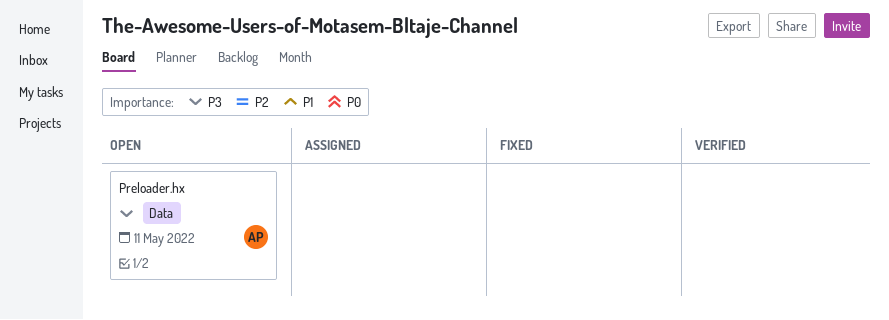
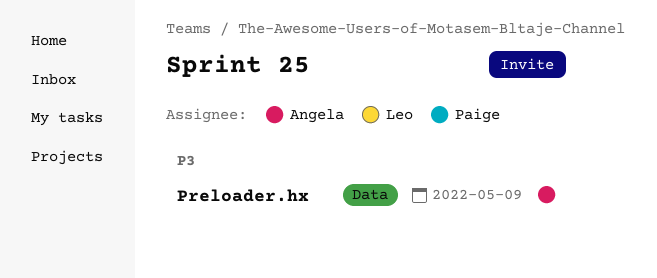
Preloader.hx, due: May 11 -> May 9

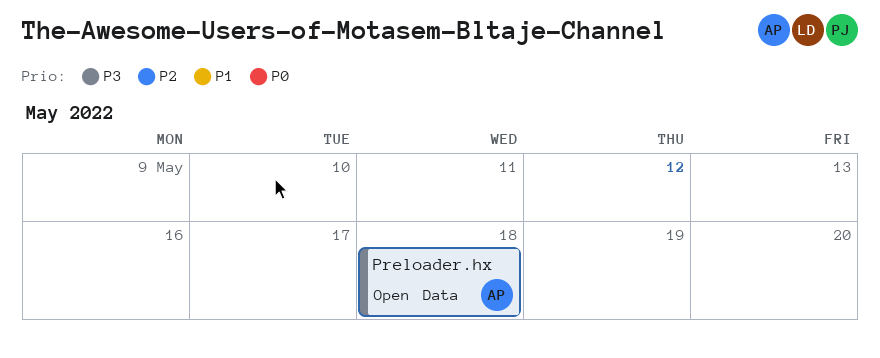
Preloader.hx, due: May 9 -> May 18

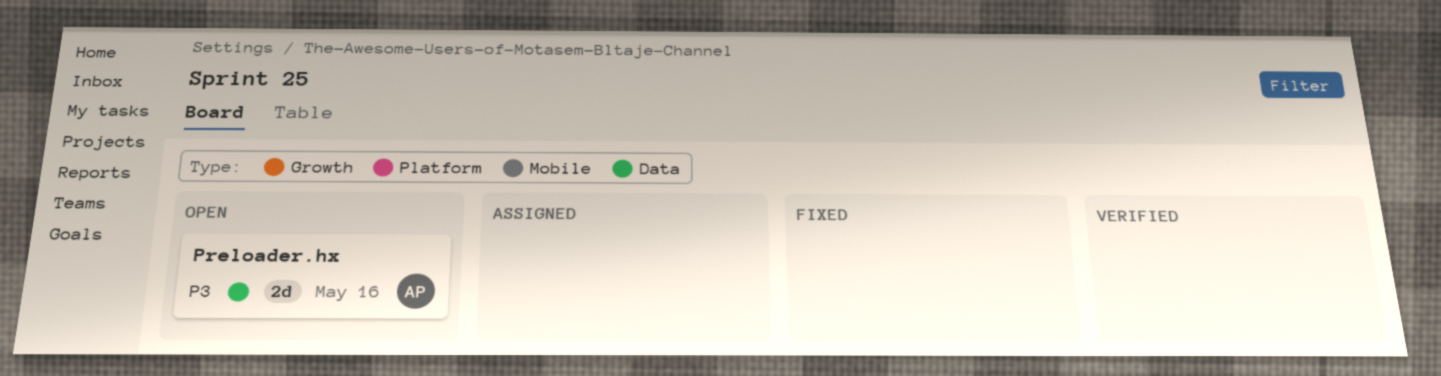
Preloader.hx, due: May 18 -> May 16

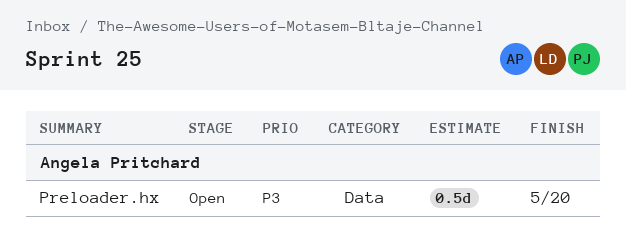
Preloader.hx, estimate: 2d -> 0.5d
Preloader.hx, due: May 16 -> May 20

